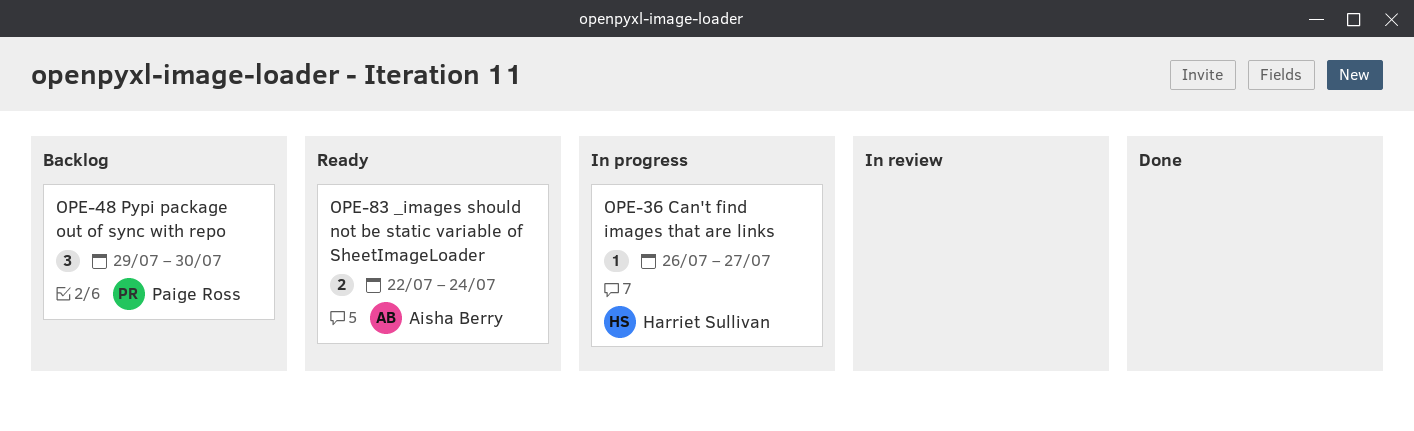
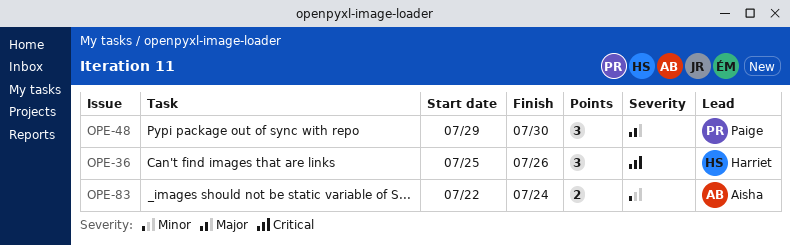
OPE-36, estimate: 1 -> 3
OPE-36, start: Jul 26 -> Jul 25
OPE-36, due: Jul 27 -> Jul 26

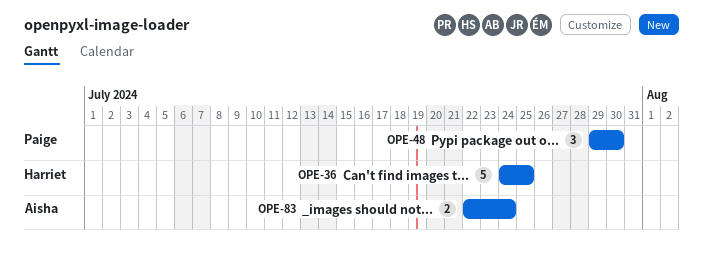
OPE-36, estimate: 3 -> 5
OPE-36, start: Jul 25 -> Jul 24
OPE-36, due: Jul 26 -> Jul 25

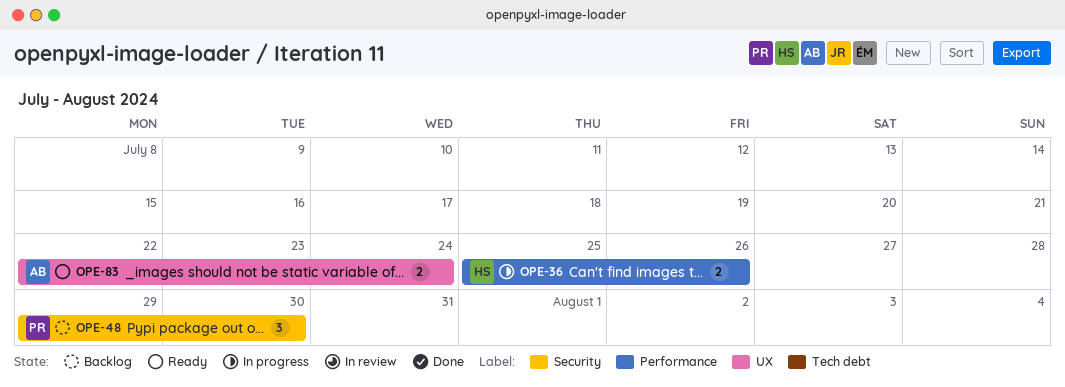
OPE-36, estimate: 5 -> 2
OPE-36, start: Jul 24 -> Jul 25
OPE-36, due: Jul 25 -> Jul 26

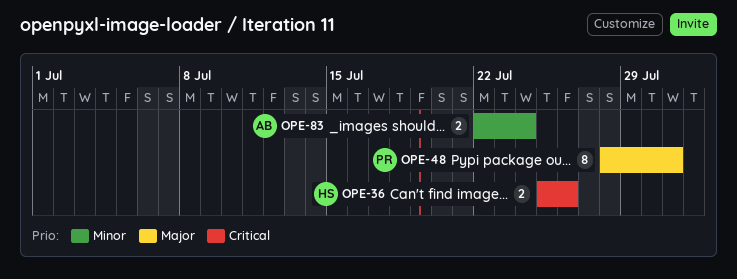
OPE-48, estimate: 3 -> 8
OPE-48, start: Jul 29 -> Jul 28
OPE-48, due: Jul 30 -> Jul 31

